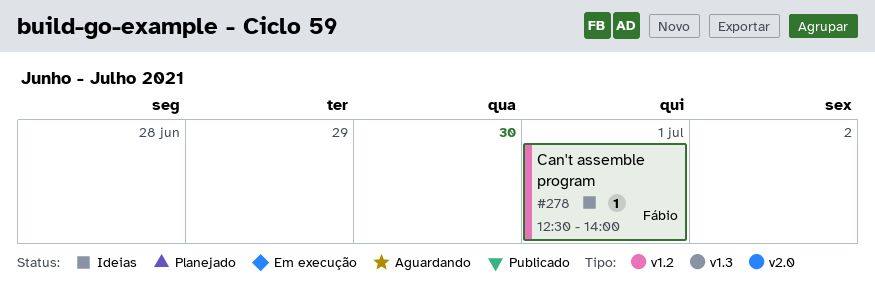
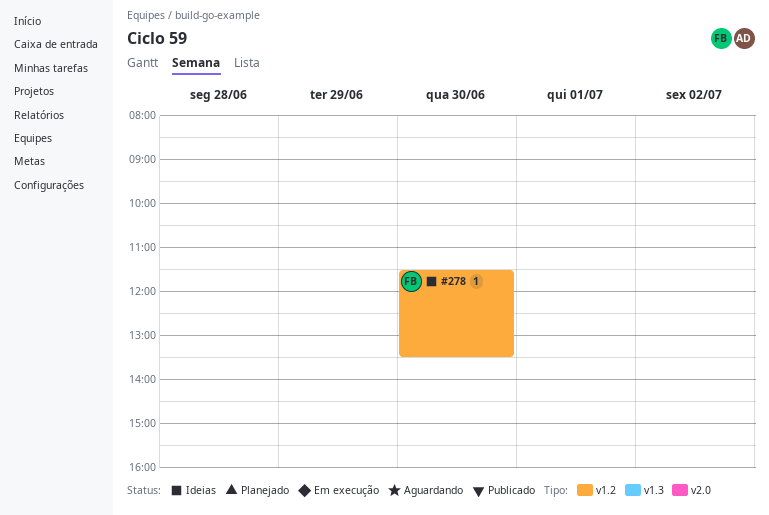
#278, day: Jul 1 -> Jun 30
#278, begins: 12:30 -> 11:30
#278, ends: 14:00 -> 13:30

